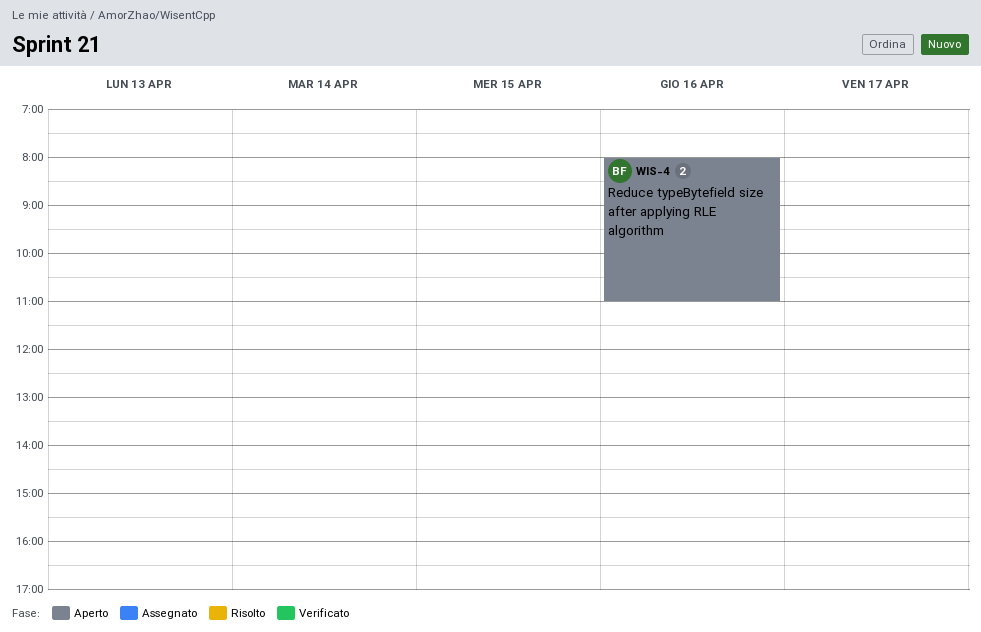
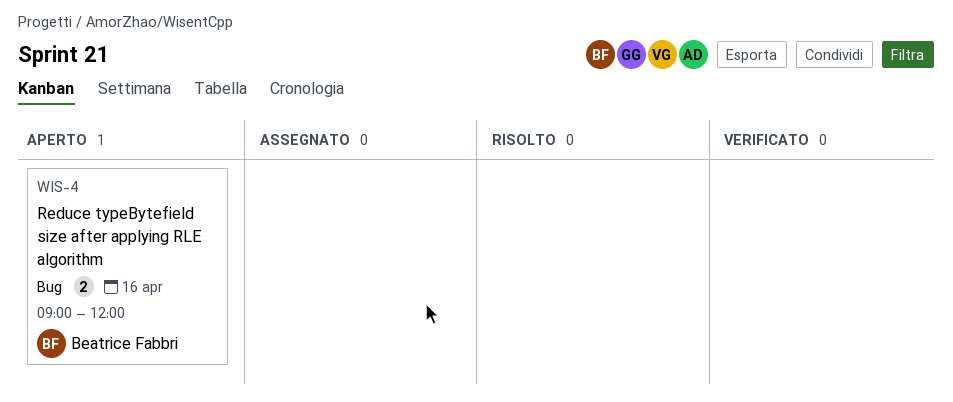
WIS-4, begins: 08:00 -> 09:00
WIS-4, ends: 11:00 -> 12:00

